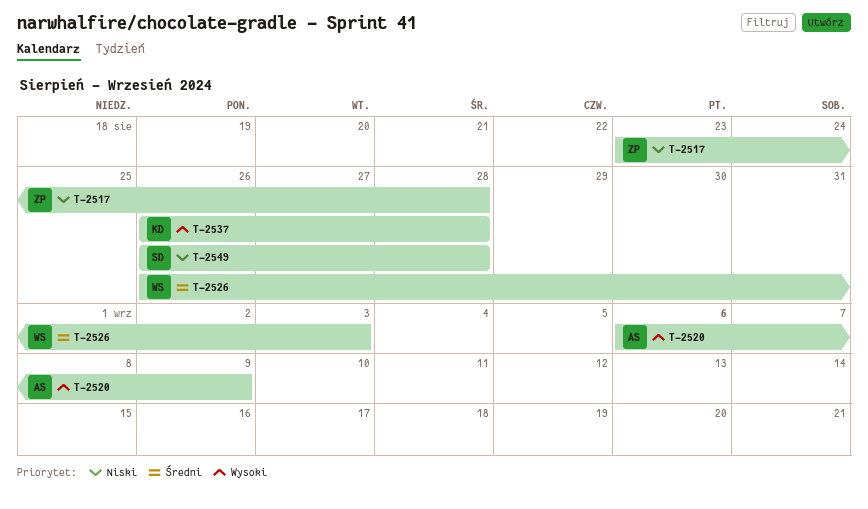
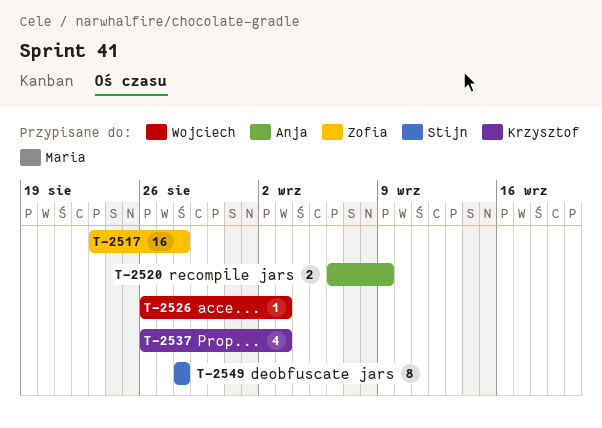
T-2537, due: Aug 28 -> Sep 3
T-2549, start: Aug 26 -> Aug 28

